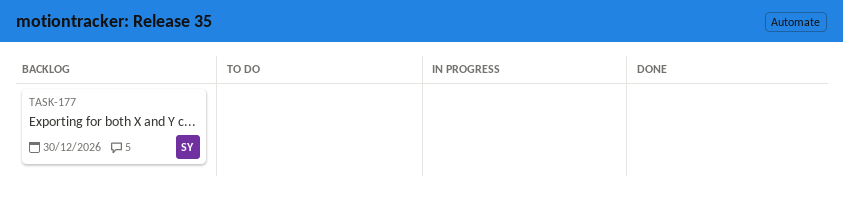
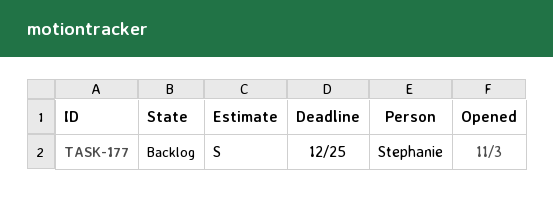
TASK-177, due: Dec 30 -> Dec 25

